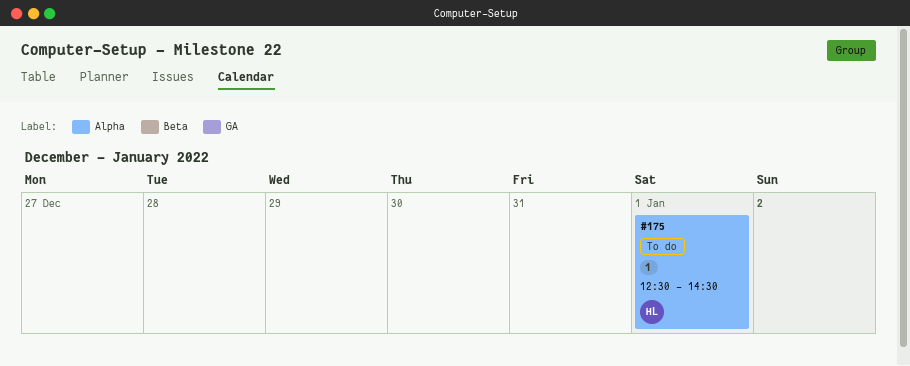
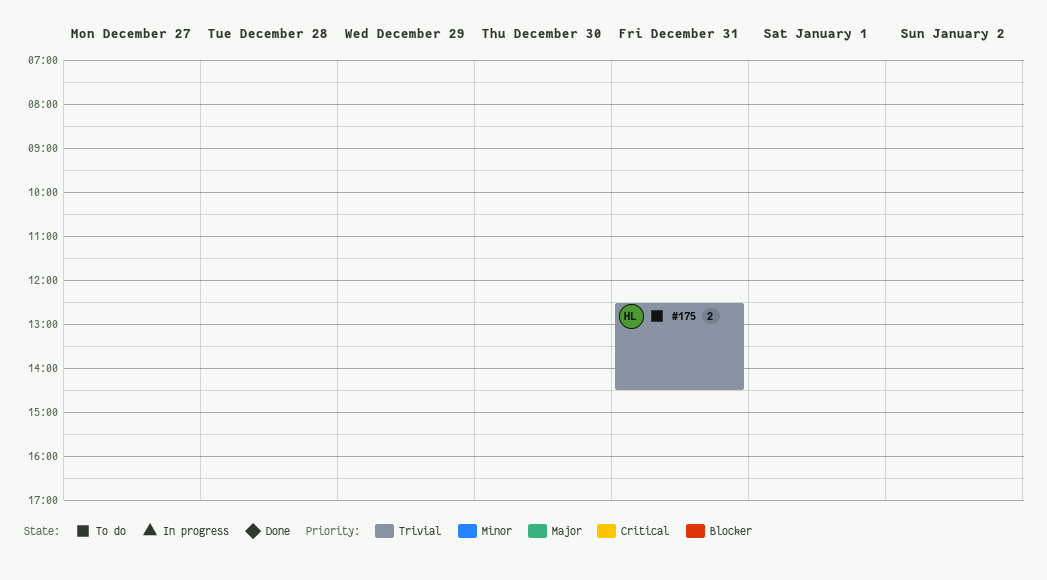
#175, estimate: 1 -> 2
#175, day: Jan 1 -> Dec 31

